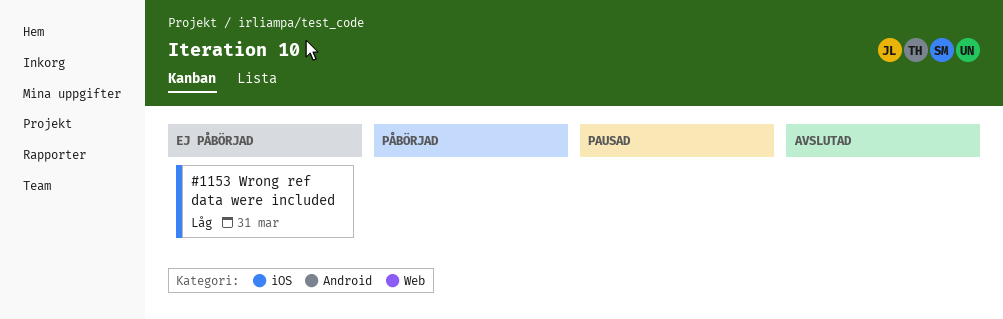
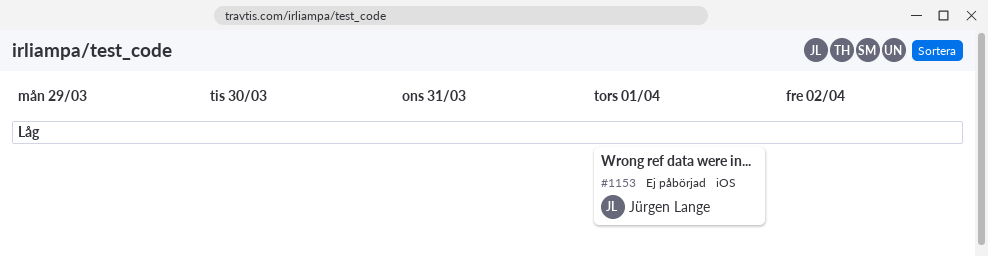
#1153, due: Mar 31 -> Apr 1

